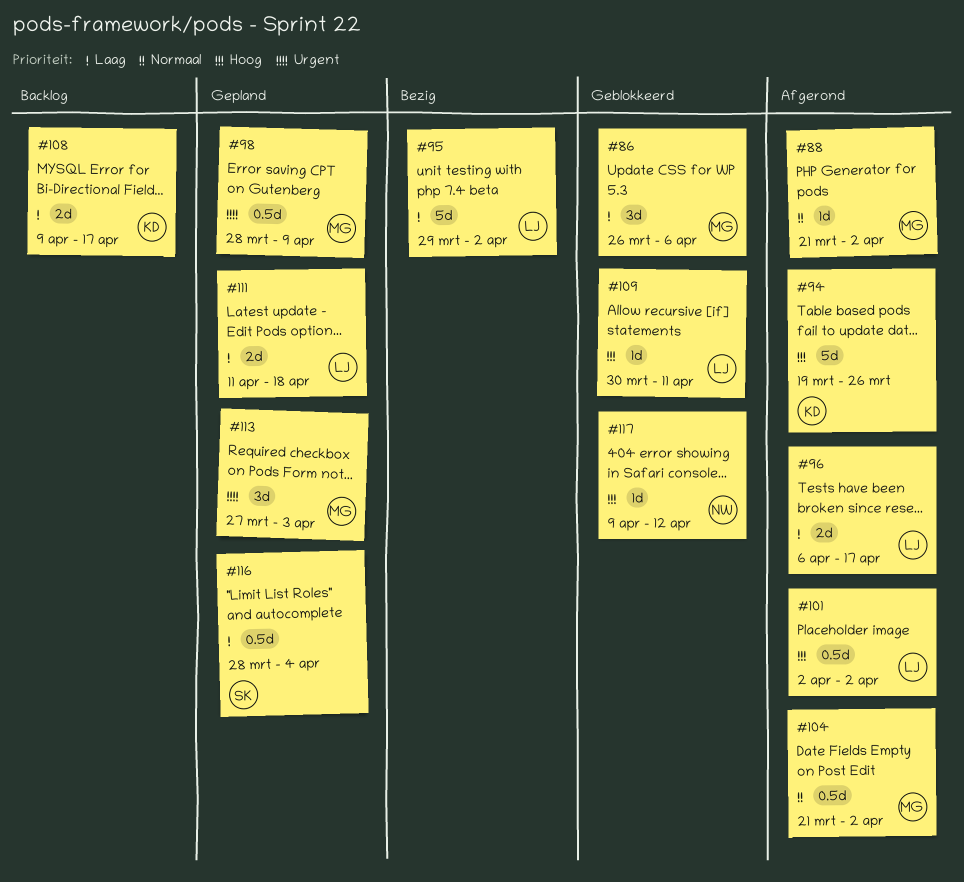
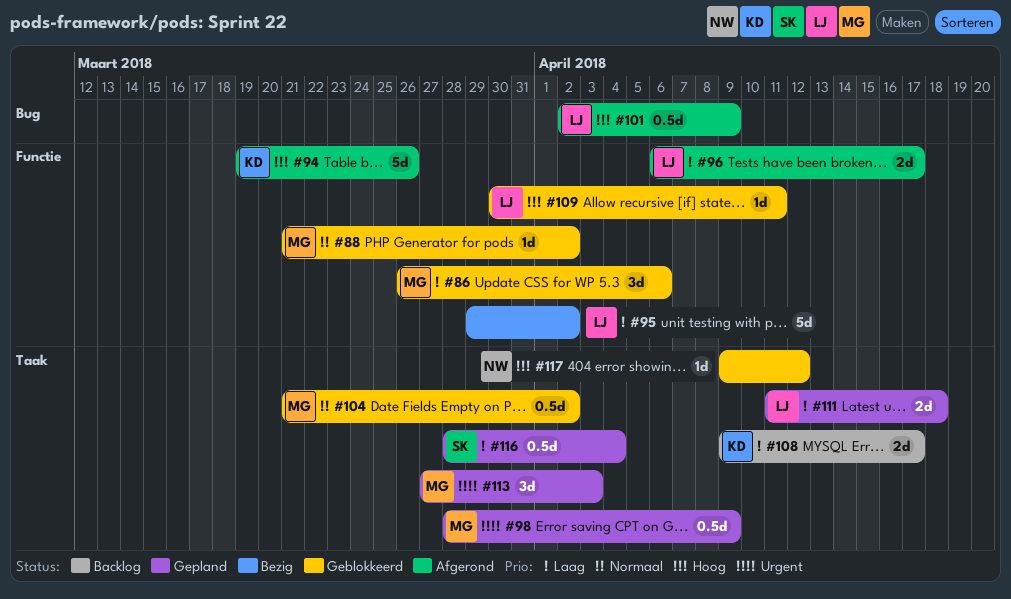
#88, status: Afgerond -> Geblokkeerd
#101, due: Apr 2 -> Apr 9
#104, status: Afgerond -> Geblokkeerd

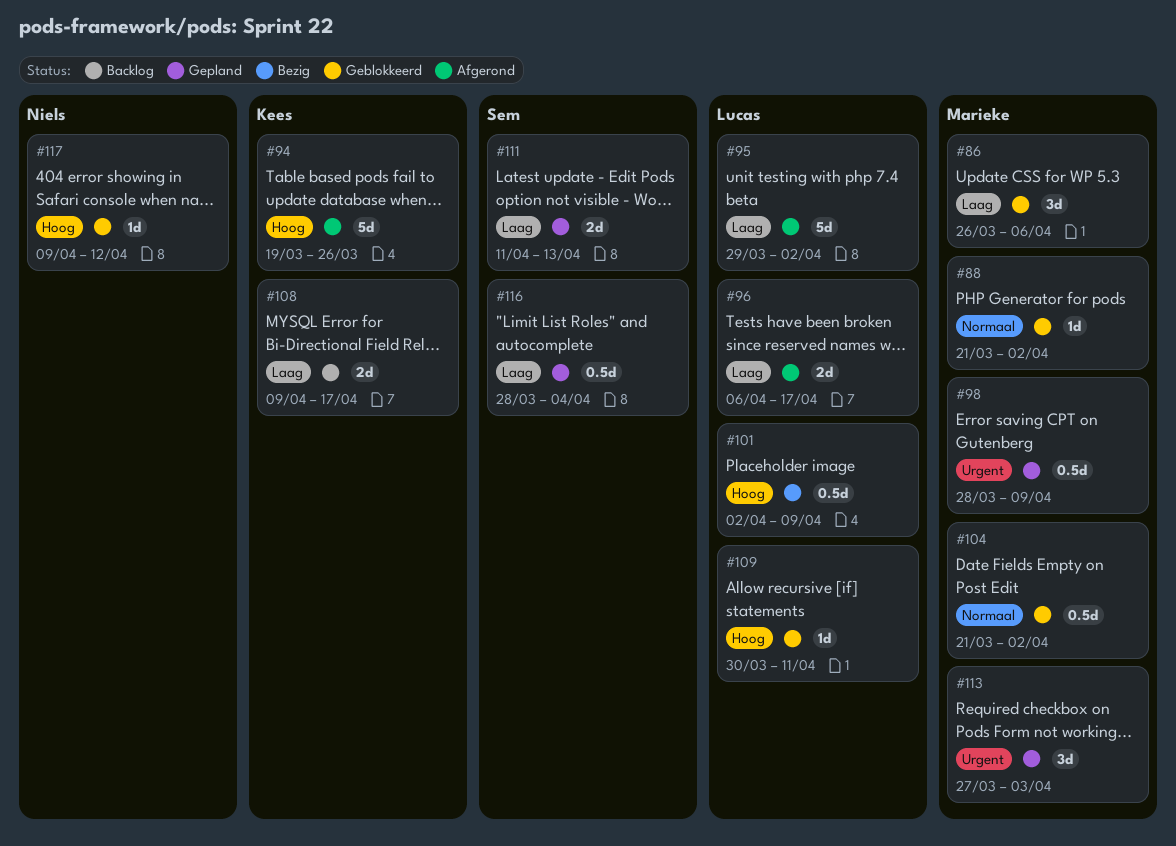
#95, status: Bezig -> Afgerond
#101, status: Afgerond -> Bezig
#111, owner: Lucas -> Sem
#111, due: Apr 18 -> Apr 13

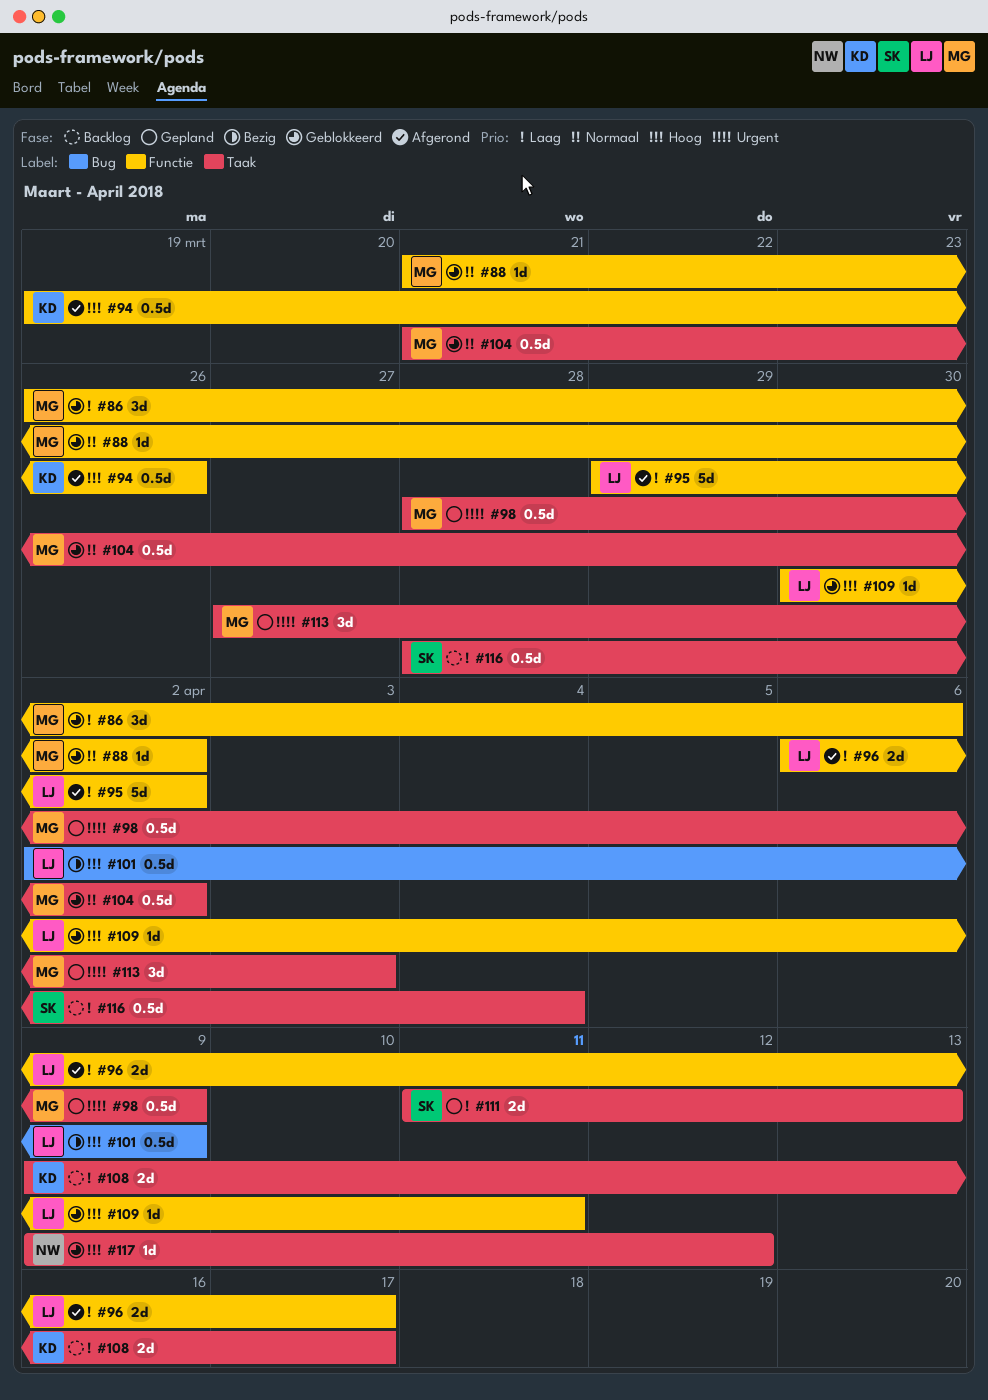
#94, estimate: 5d -> 0.5d
#116, status: Gepland -> Backlog

